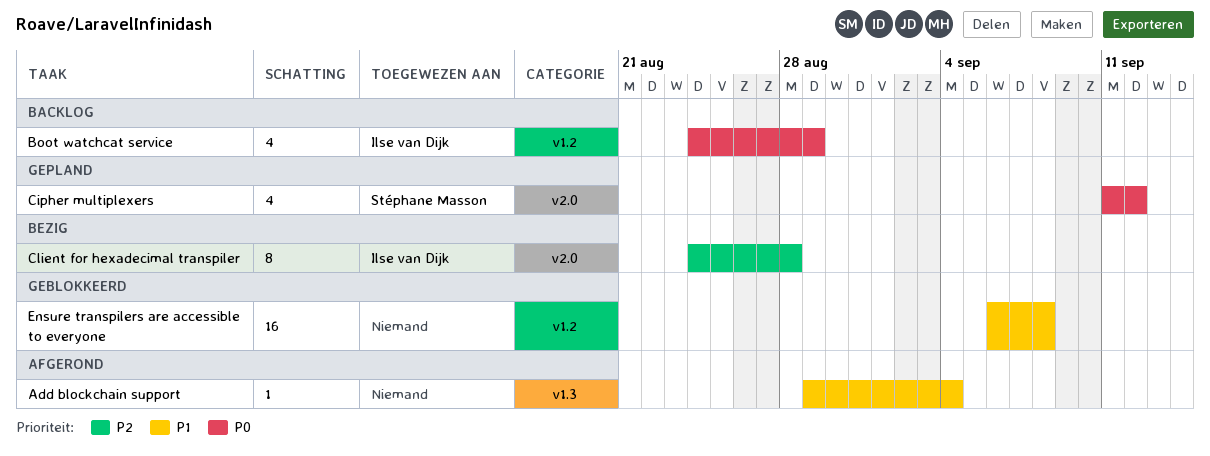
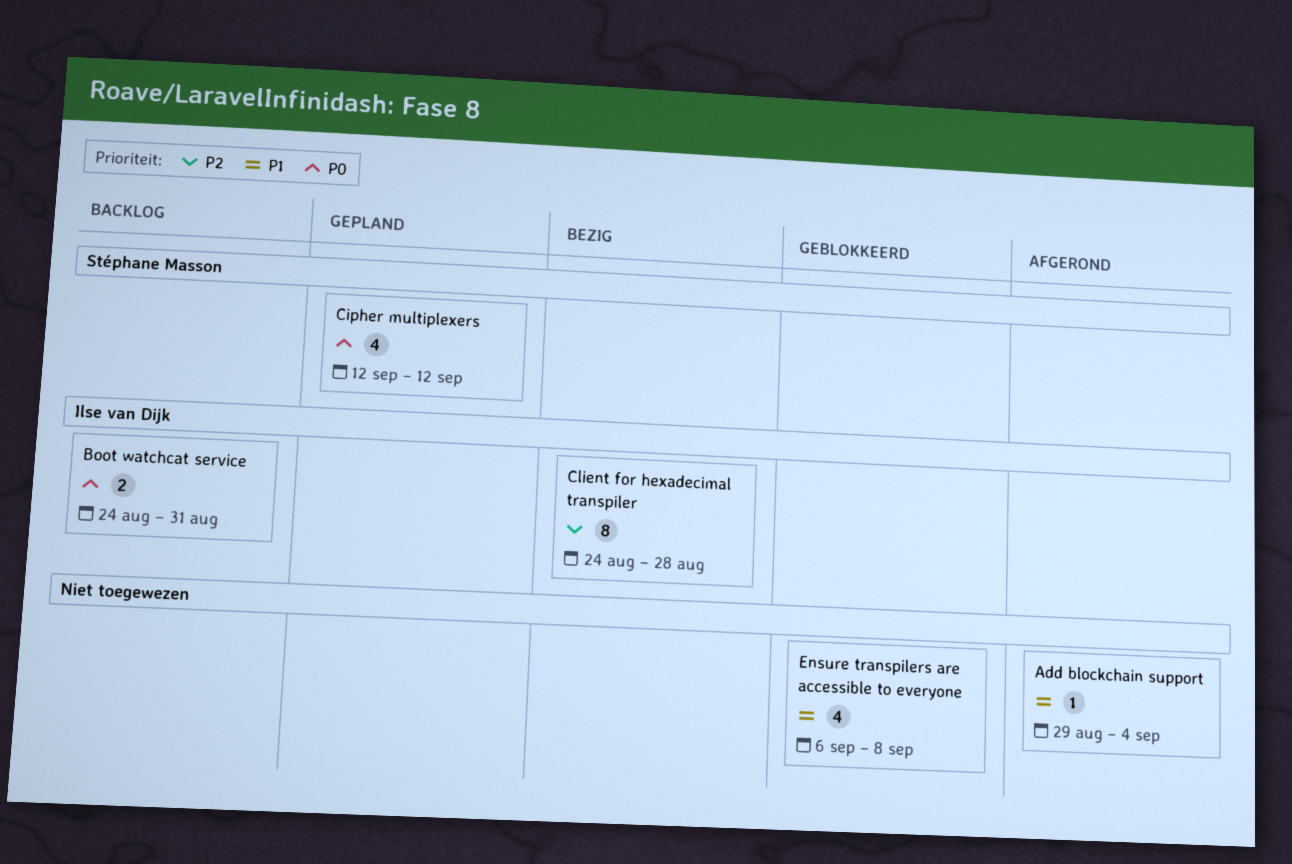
Boot watchcat service, estimate: 4 -> 2
Boot watchcat service, due: Aug 29 -> Aug 31
Cipher multiplexers, start: Sep 11 -> Sep 12
Ensure transpilers are accessible to everyone, estimate: 16 -> 4

